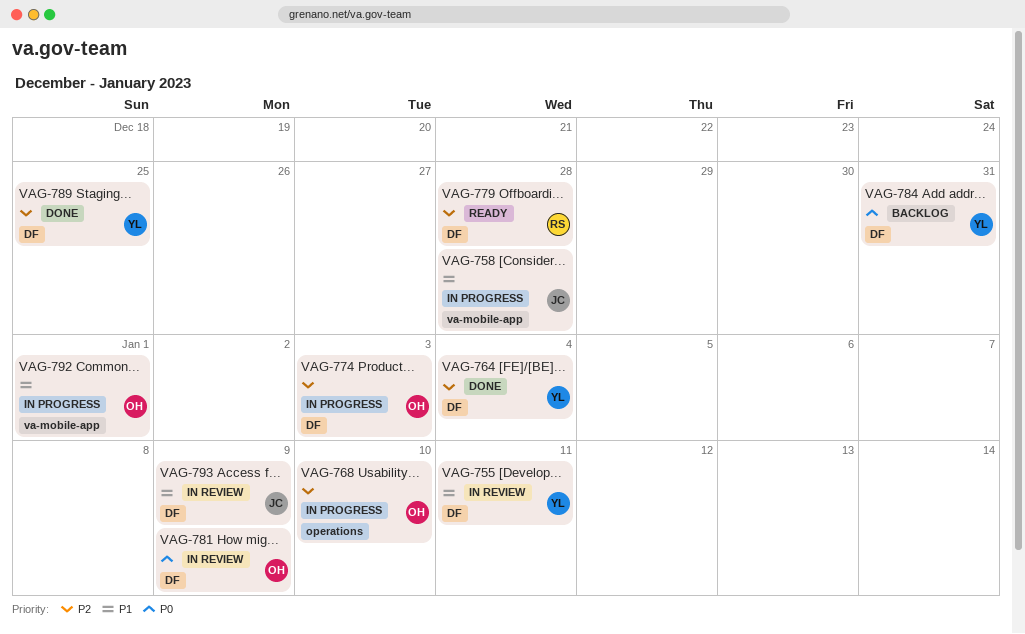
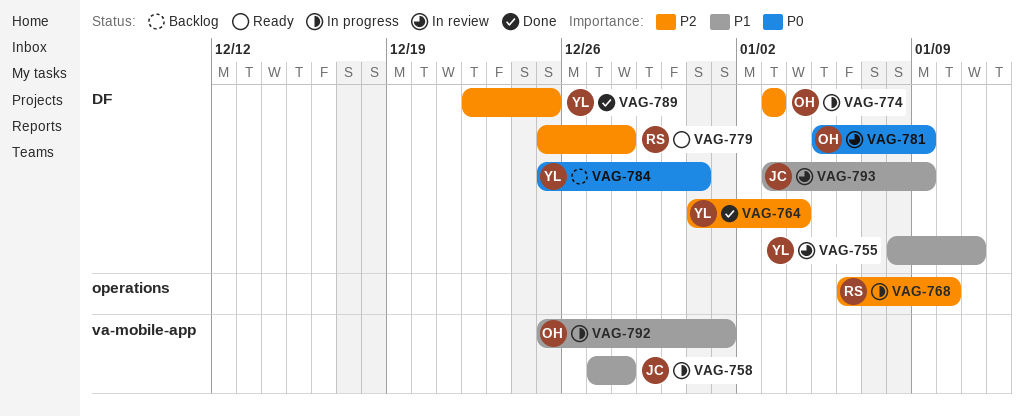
VAG-768, owner: OH -> RS

